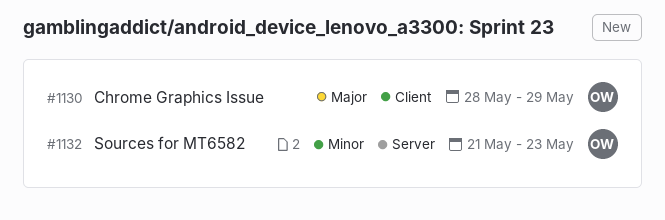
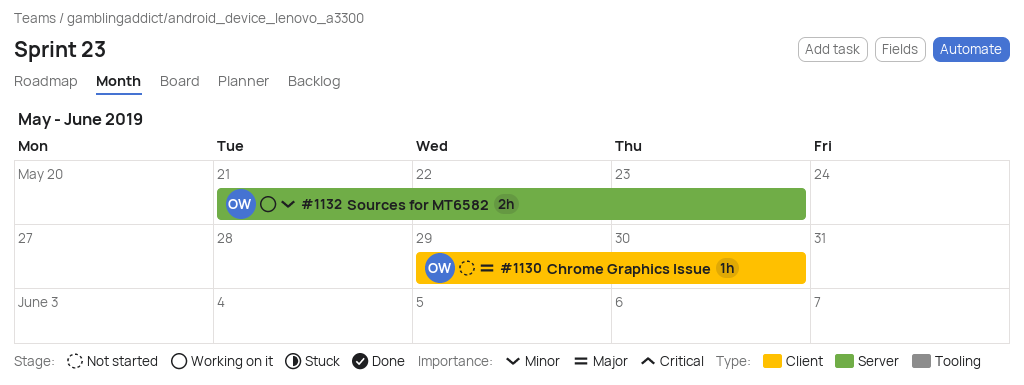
#1130, start: May 28 -> May 29
#1130, due: May 29 -> May 30

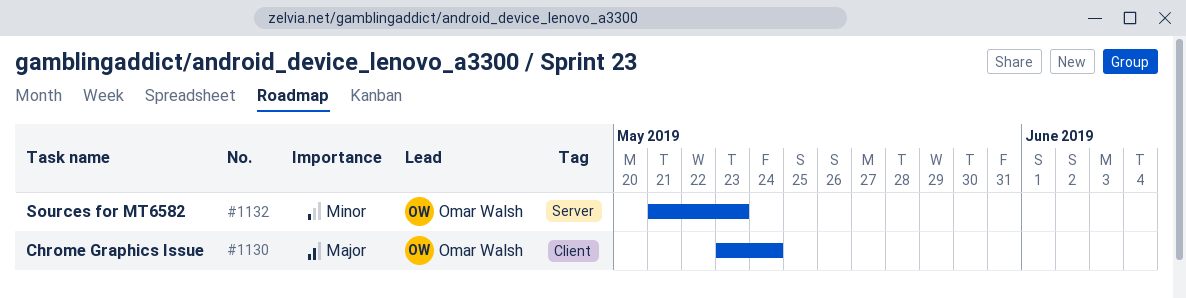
#1130, start: May 29 -> May 23
#1130, due: May 30 -> May 24

